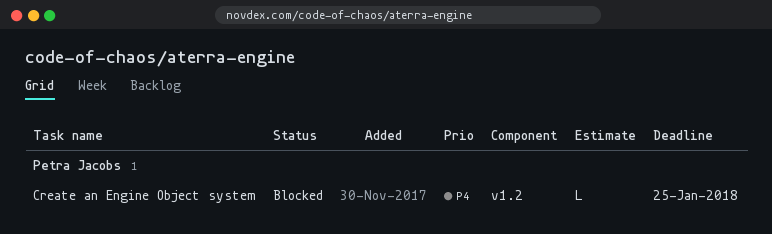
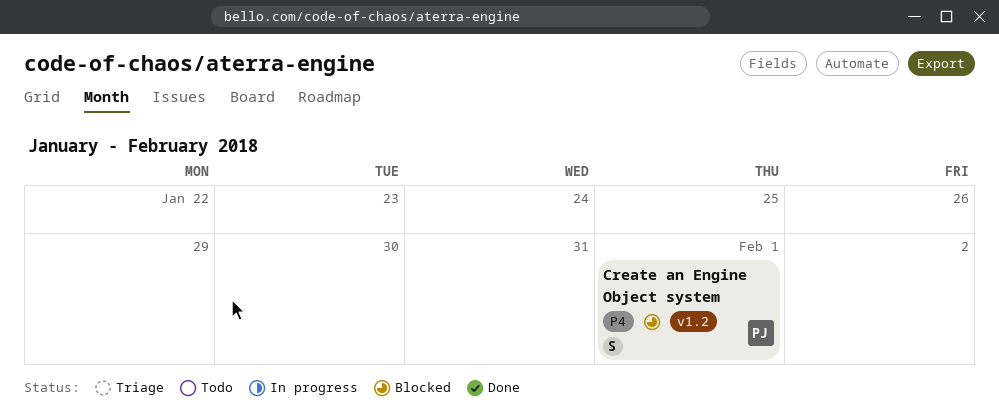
Create an Engine Object system, estimate: L -> S
Create an Engine Object system, due: Jan 25 -> Feb 1

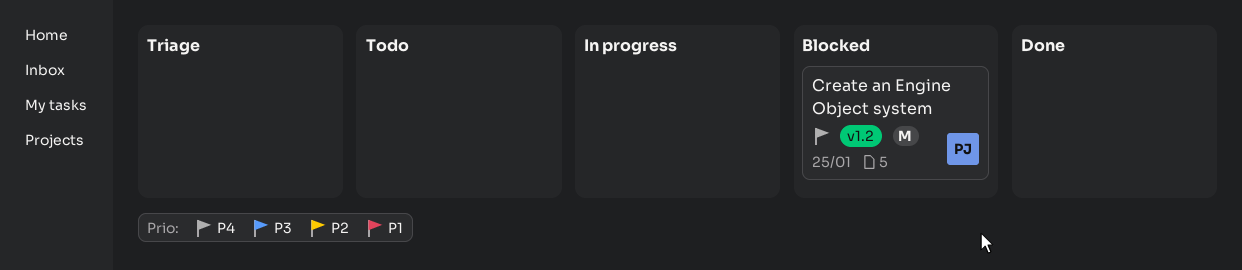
Create an Engine Object system, estimate: S -> M
Create an Engine Object system, due: Feb 1 -> Jan 25

